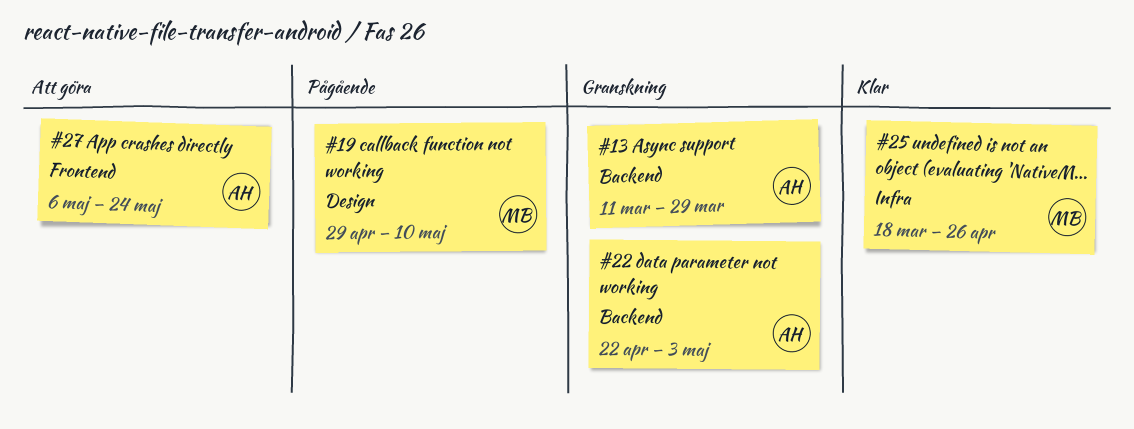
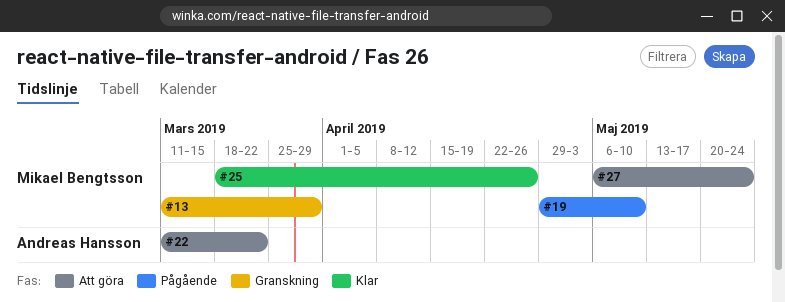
#13, owner: Andreas Hansson -> Mikael Bengtsson
#22, status: Granskning -> Att göra
#22, start: Apr 22 -> Mar 11
#22, due: May 3 -> Mar 22
#27, owner: Andreas Hansson -> Mikael Bengtsson

